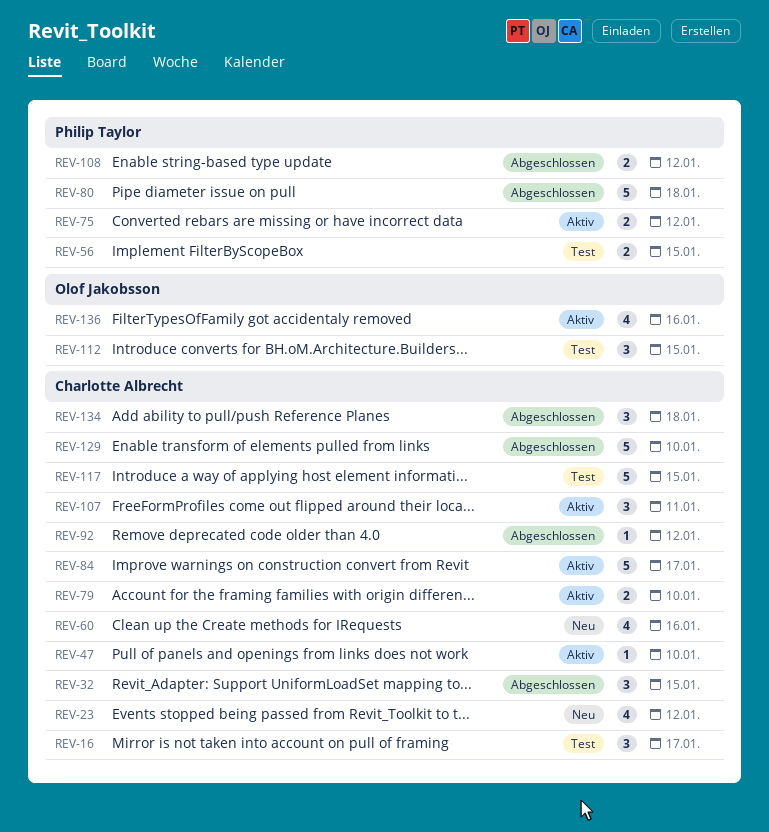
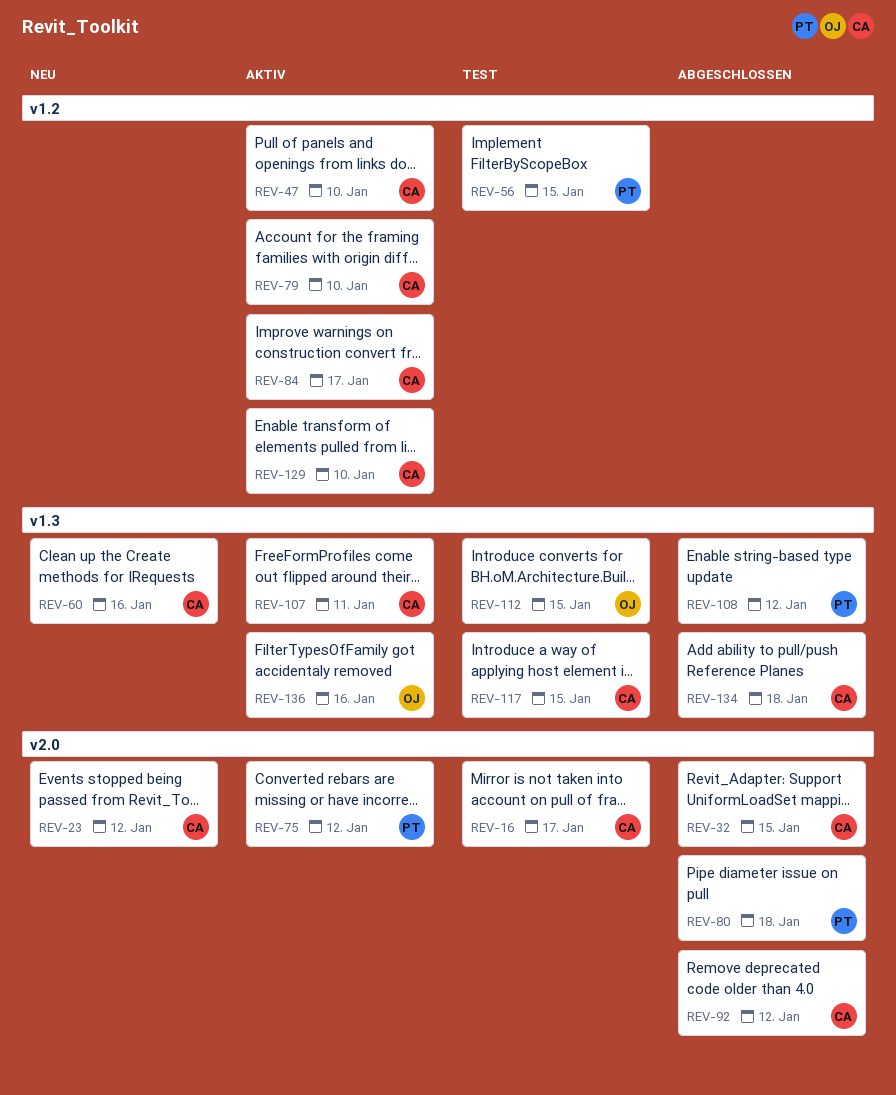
REV-129, status: Abgeschlossen -> Aktiv

